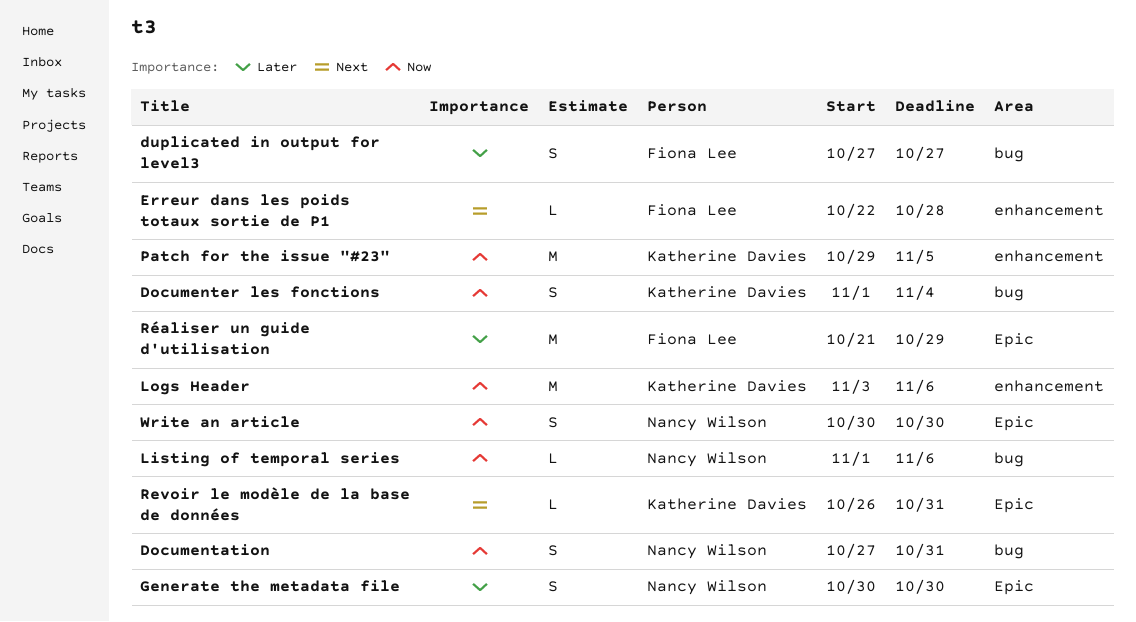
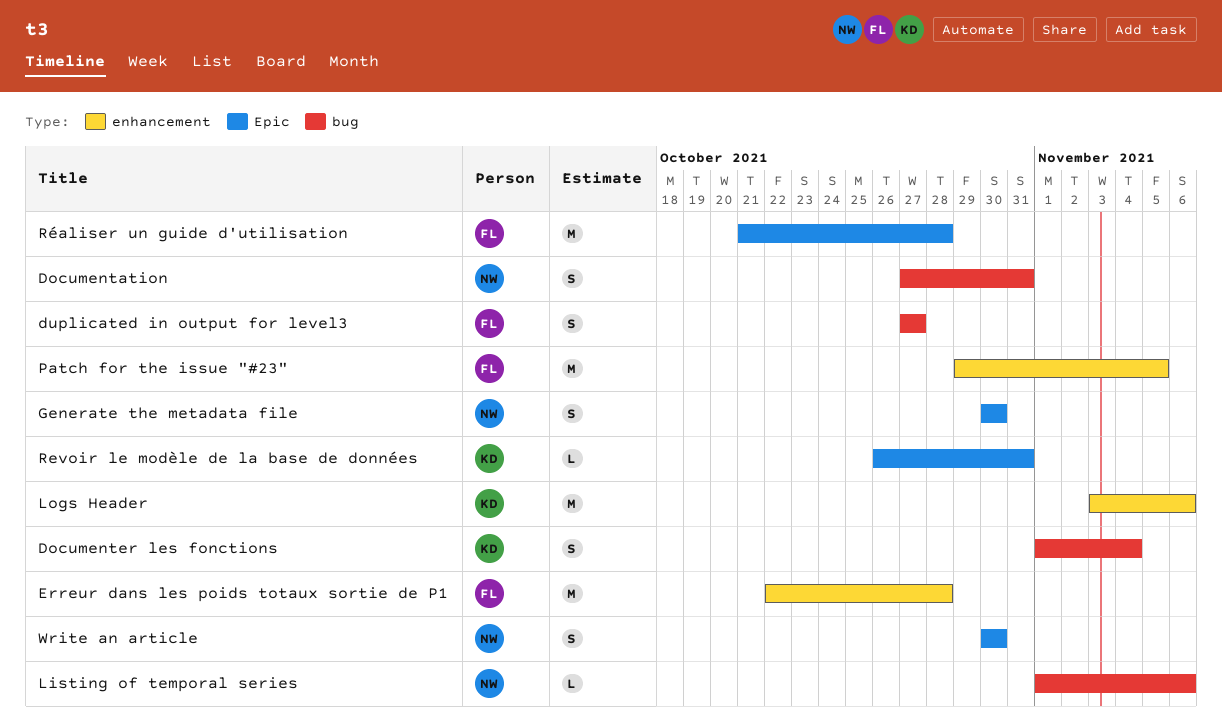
Erreur dans les poids totaux sortie de P1, estimate: L -> M
Patch for the issue "#23", owner: Katherine Davies -> Fiona Lee
Réaliser un guide d'utilisation, due: Oct 29 -> Oct 28

